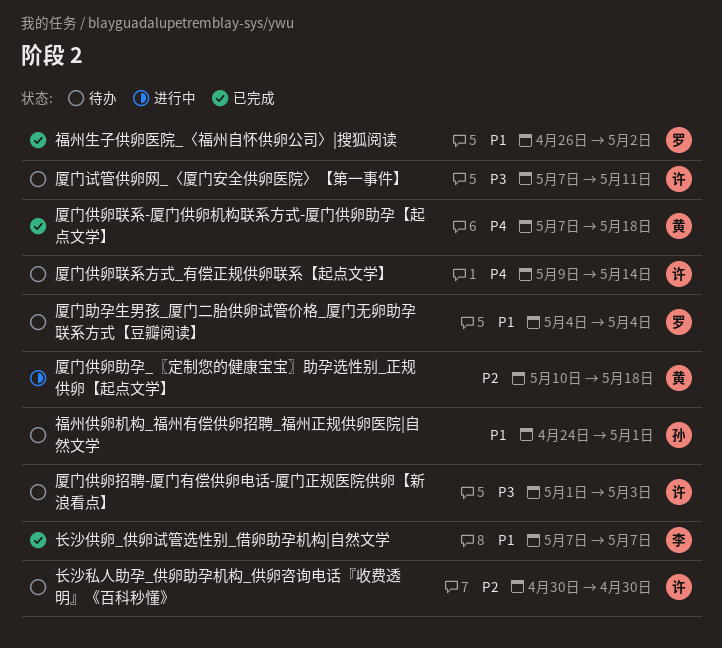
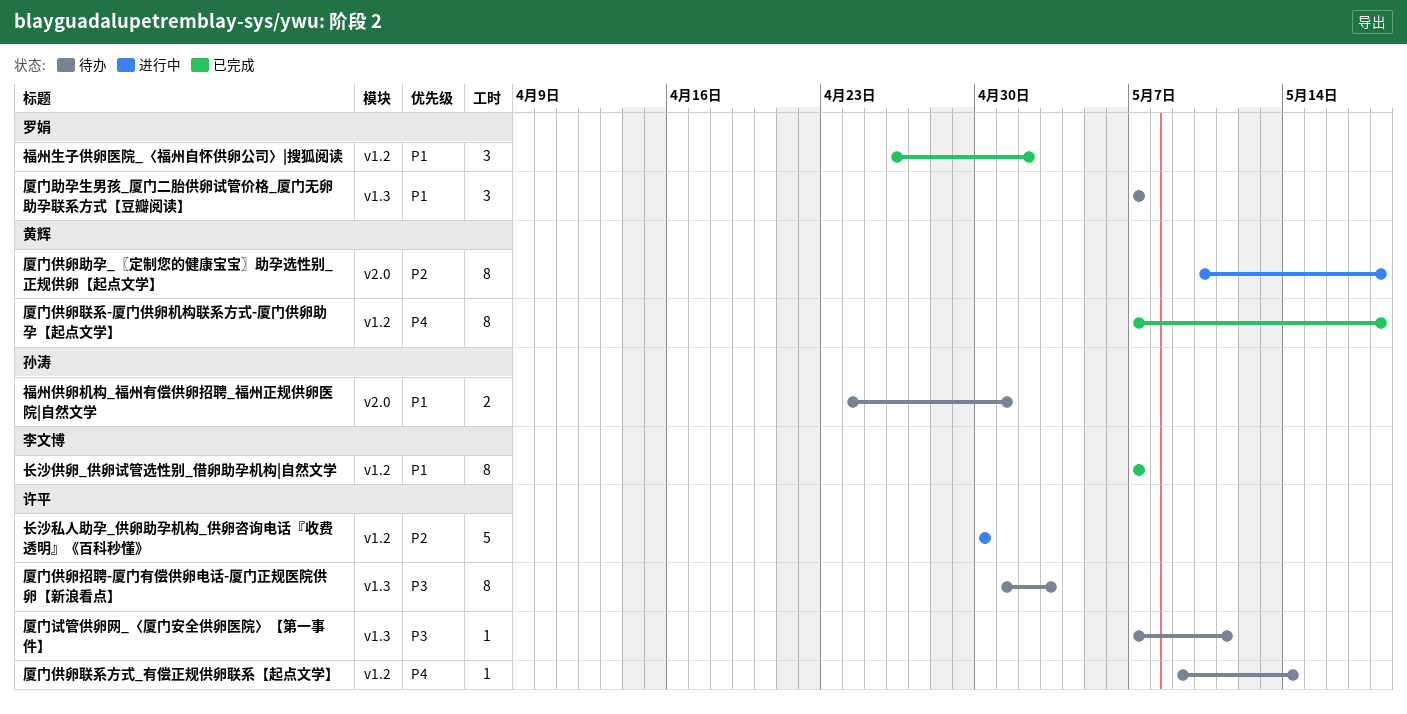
厦门助孕生男孩_厦门二胎供卵试管价格_厦门无卵助孕联系方式【豆瓣阅读】, start: May 4 -> May 7
厦门助孕生男孩_厦门二胎供卵试管价格_厦门无卵助孕联系方式【豆瓣阅读】, due: May 4 -> May 7
长沙私人助孕_供卵助孕机构_供卵咨询电话『收费透明』《百科秒懂》, status: 待办 -> 进行中

